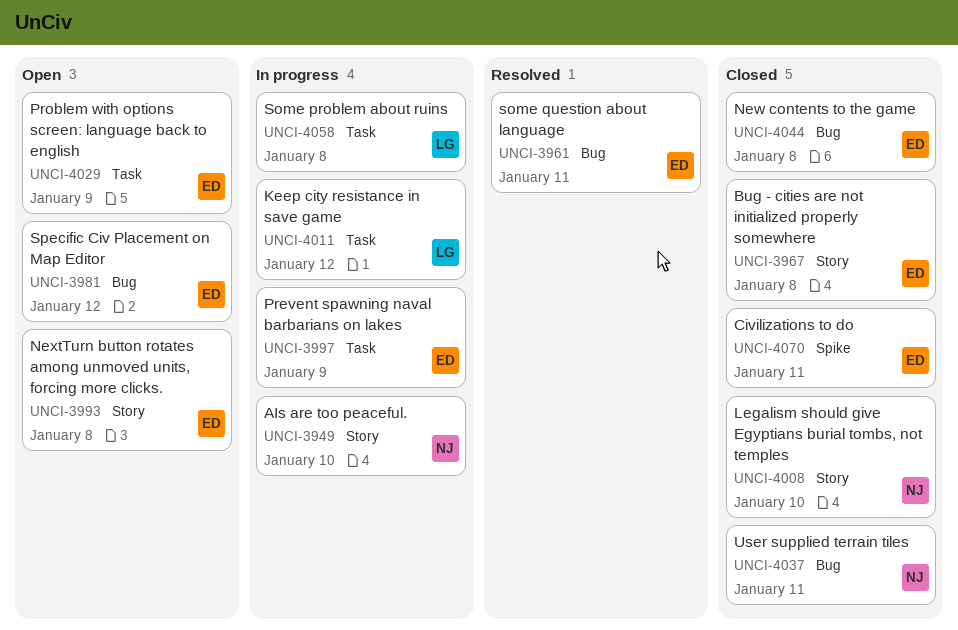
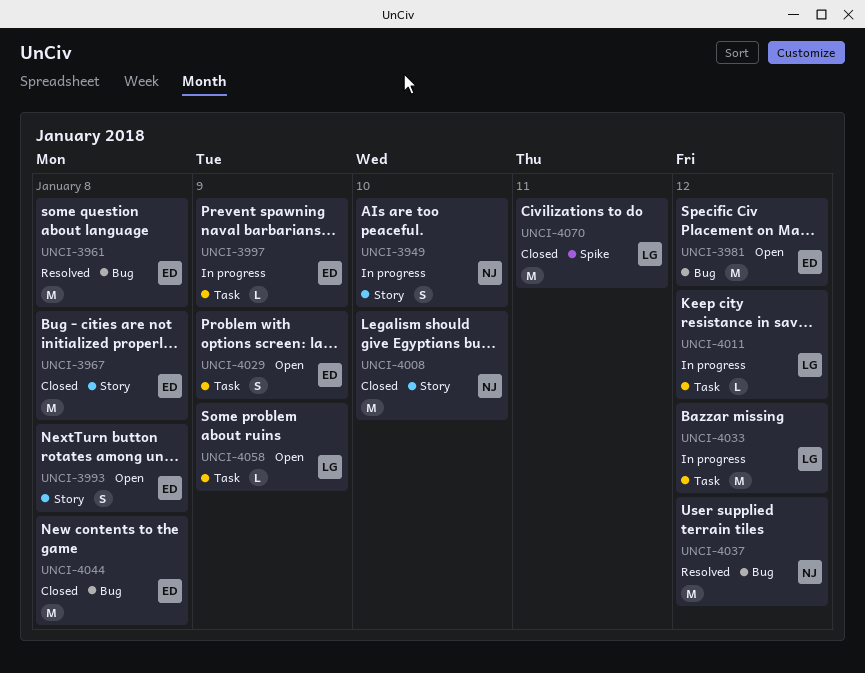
UNCI-3961, due: Jan 11 -> Jan 8
UNCI-4033: none -> present
UNCI-4037, status: Closed -> Resolved
UNCI-4037, due: Jan 11 -> Jan 12
UNCI-4058, status: In progress -> Open
UNCI-4058, due: Jan 8 -> Jan 9
UNCI-4070, owner: ED -> LG

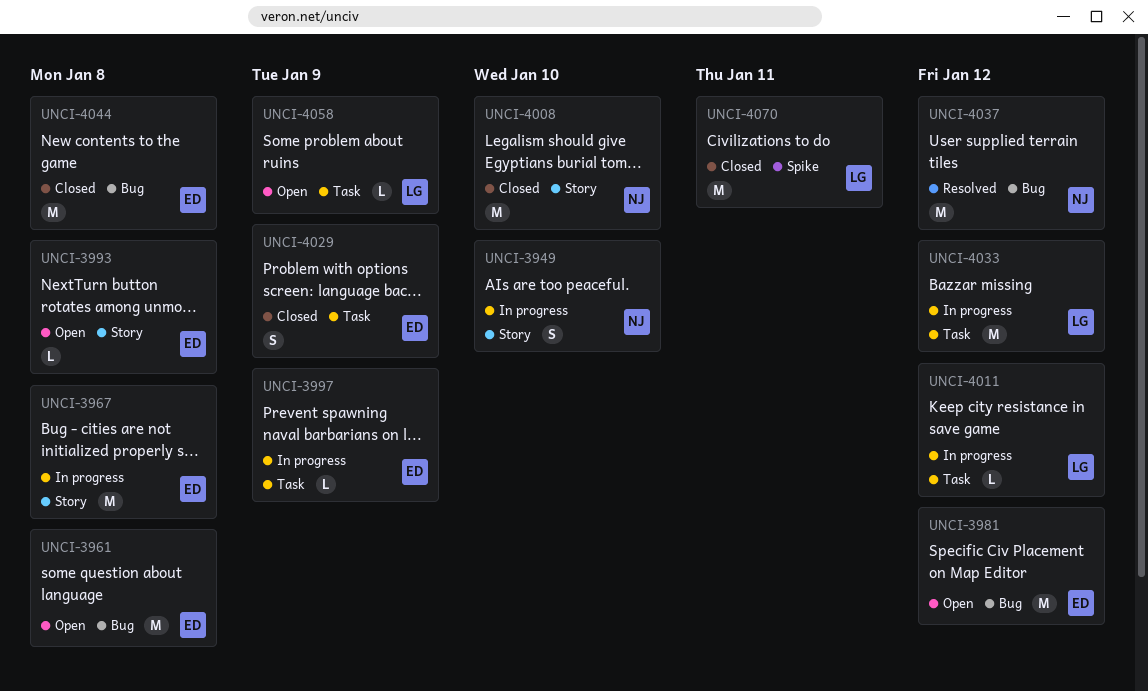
UNCI-3961, status: Resolved -> Open
UNCI-3967, status: Closed -> In progress
UNCI-3993, estimate: S -> L
UNCI-4029, status: Open -> Closed

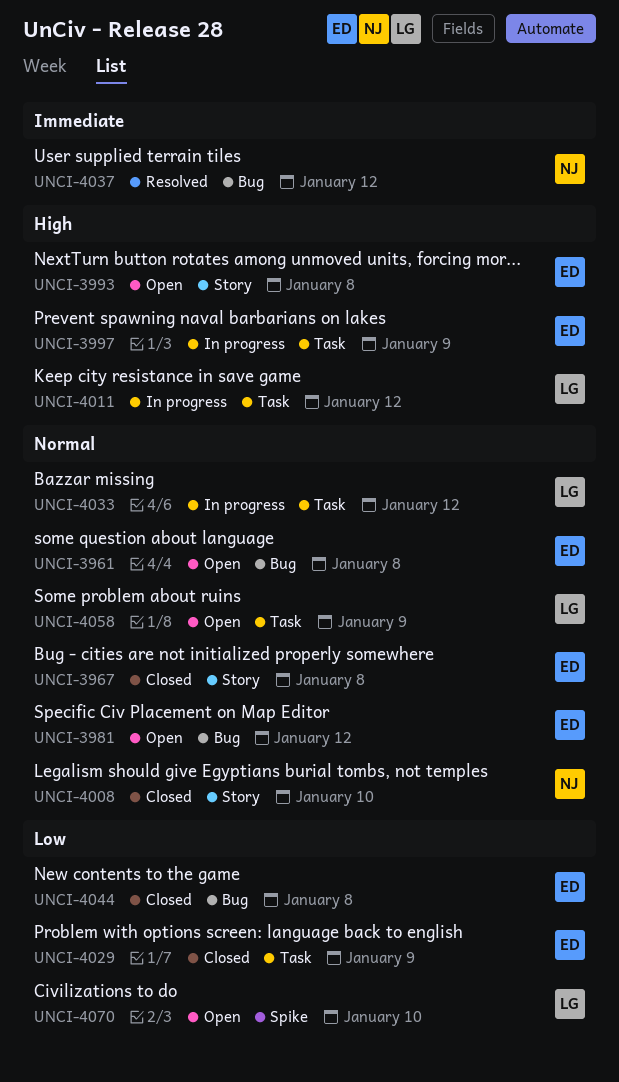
UNCI-3949: present -> none
UNCI-3967, status: In progress -> Closed
UNCI-4070, status: Closed -> Open
UNCI-4070, due: Jan 11 -> Jan 10

